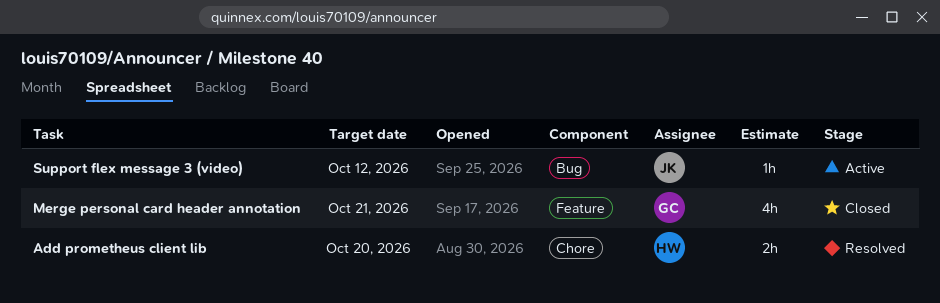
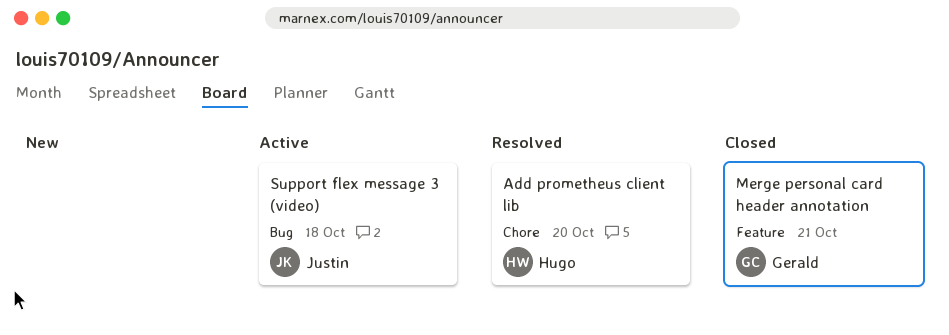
Support flex message 3 (video), due: Oct 12 -> Oct 18

